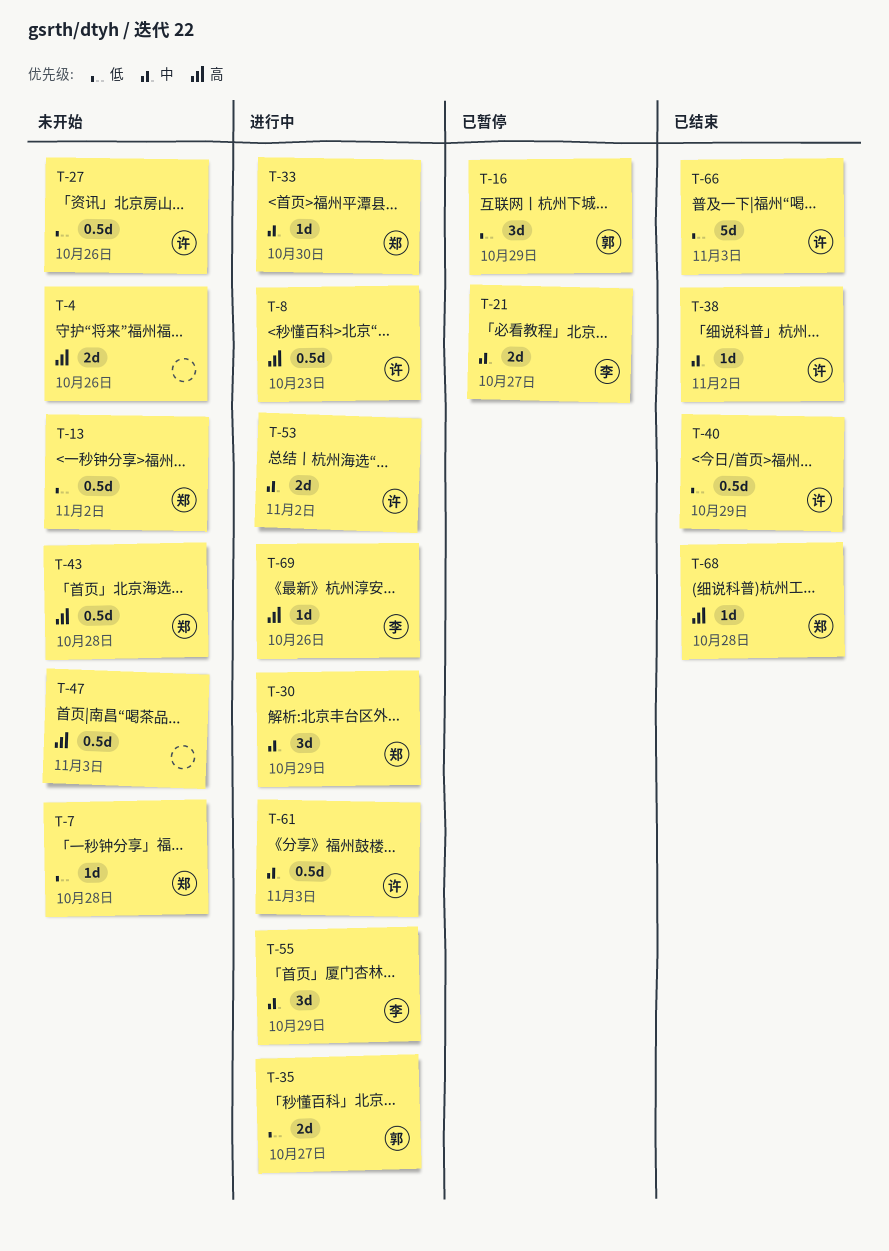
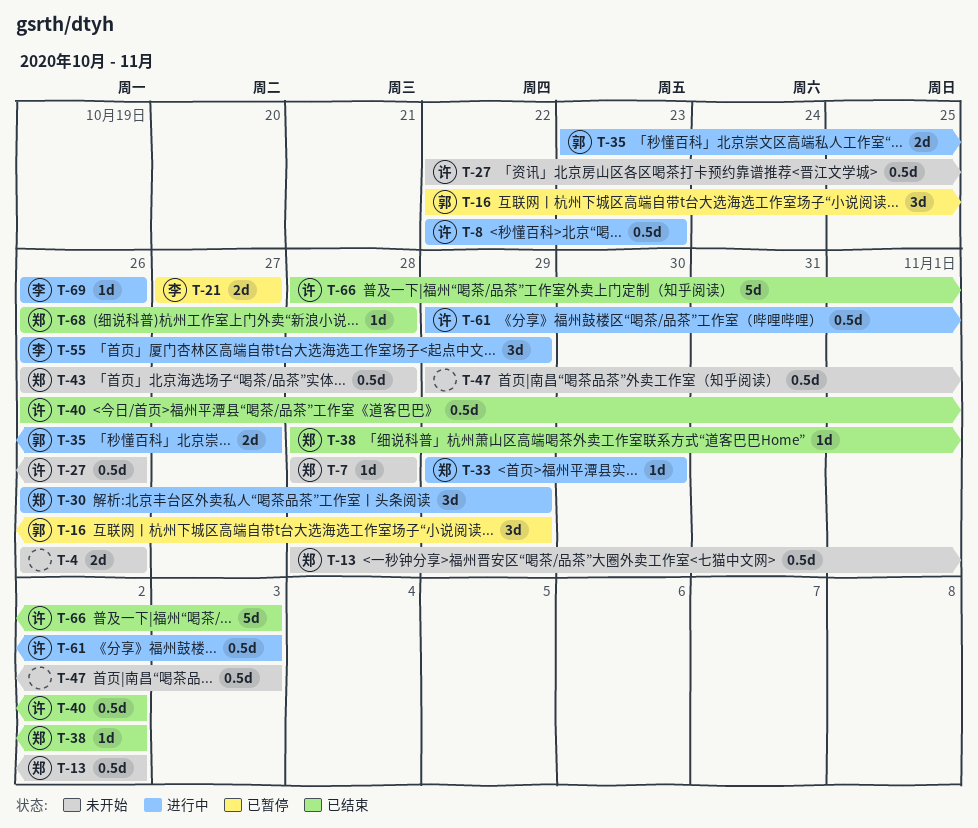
T-38, owner: 许 -> 郑
T-40, due: Oct 29 -> Nov 2
T-53: present -> none

